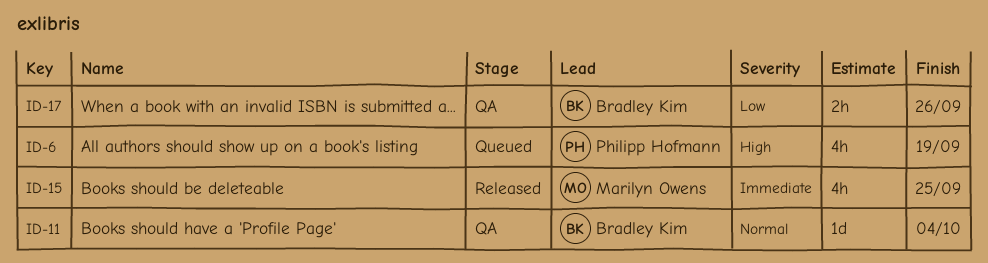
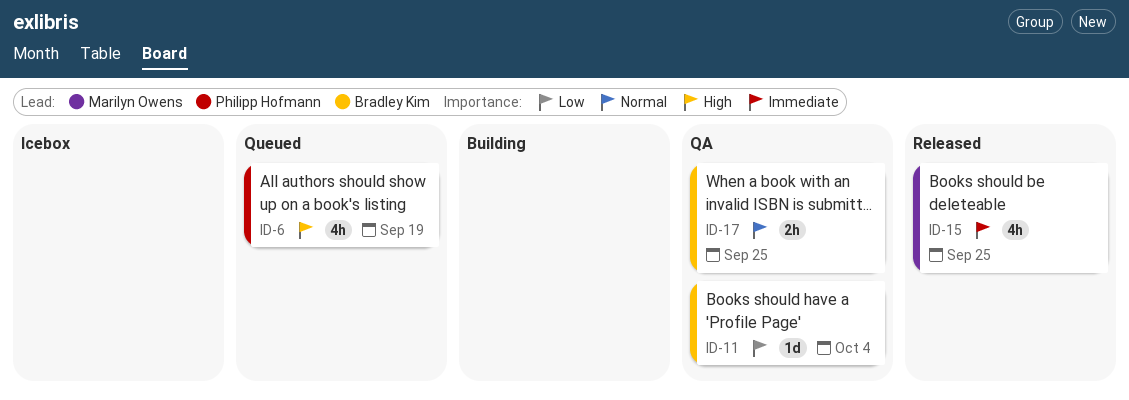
ID-11, priority: Normal -> Low
ID-17, priority: Low -> Normal
ID-17, due: Sep 26 -> Sep 25

